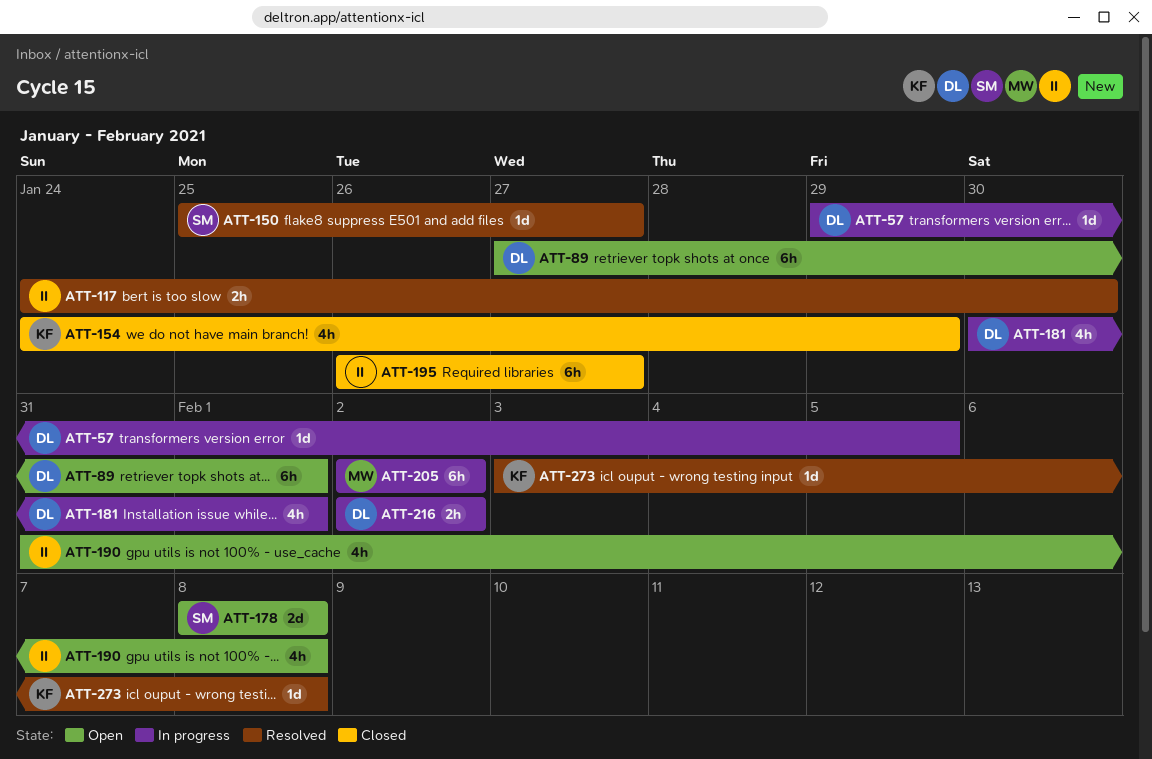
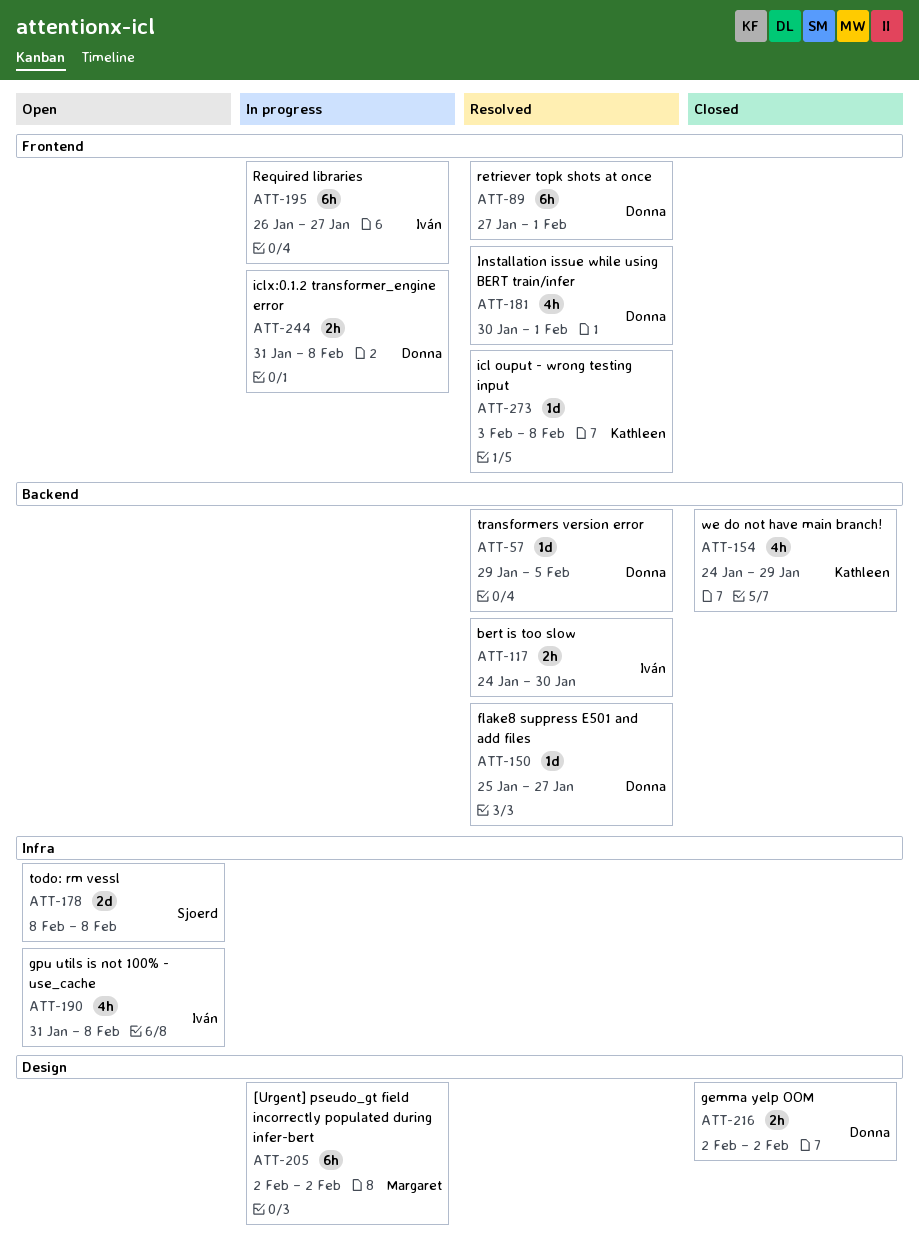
ATT-57, status: In progress -> Resolved
ATT-89, status: Open -> Resolved
ATT-150, owner: Sjoerd -> Donna
ATT-181, status: In progress -> Resolved
ATT-195, status: Closed -> In progress
ATT-216, status: In progress -> Closed
ATT-244: none -> present

